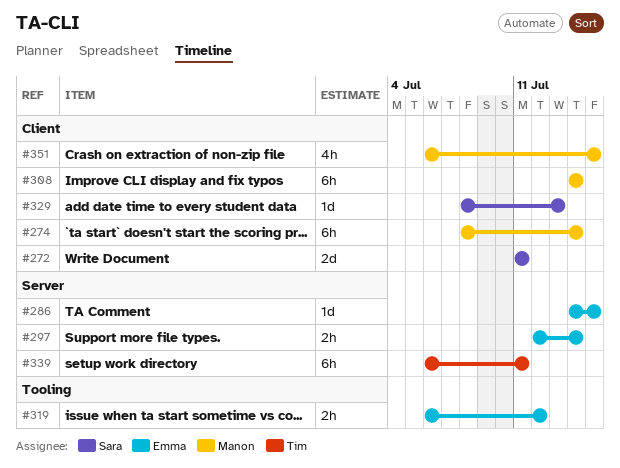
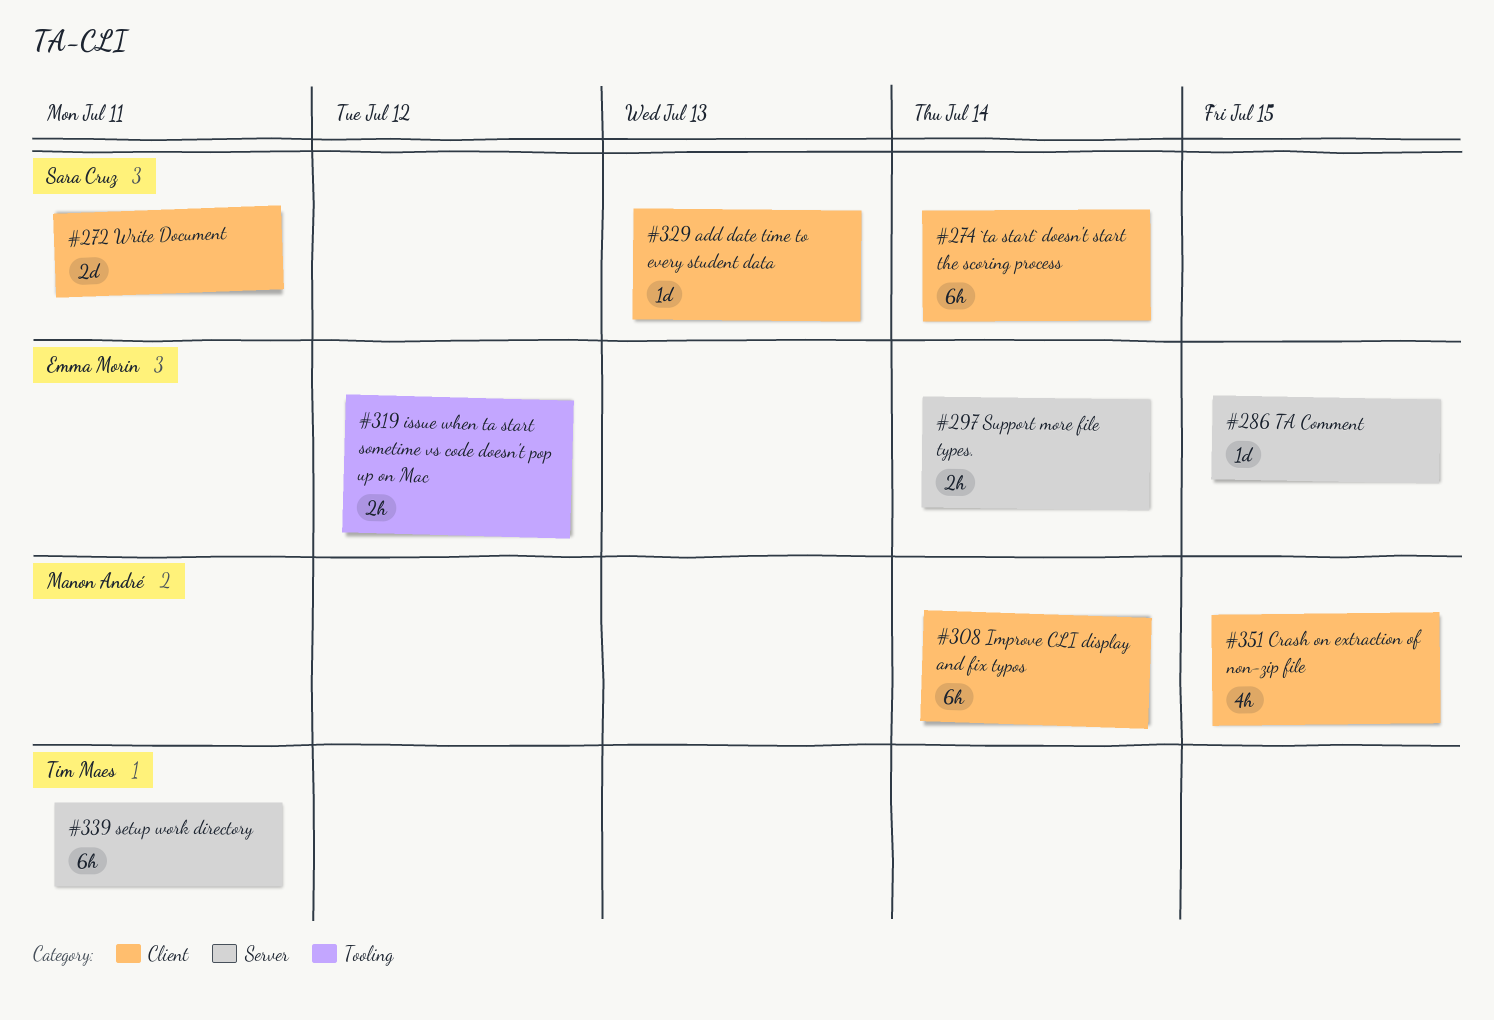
#274, owner: Manon André -> Sara Cruz

